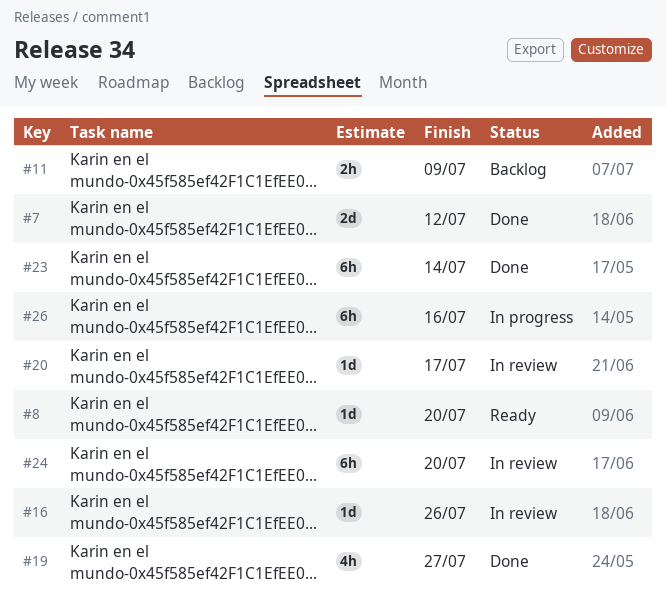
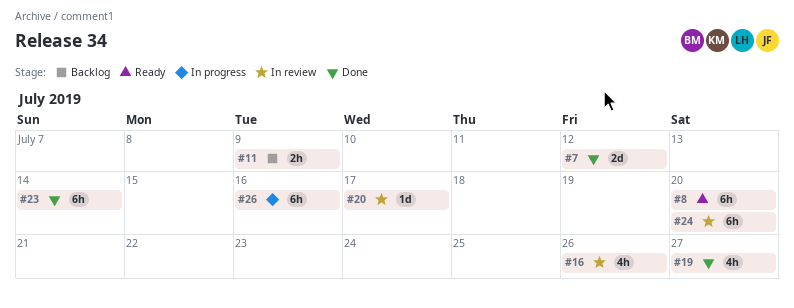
#8, estimate: 1d -> 6h
#16, estimate: 1d -> 4h

